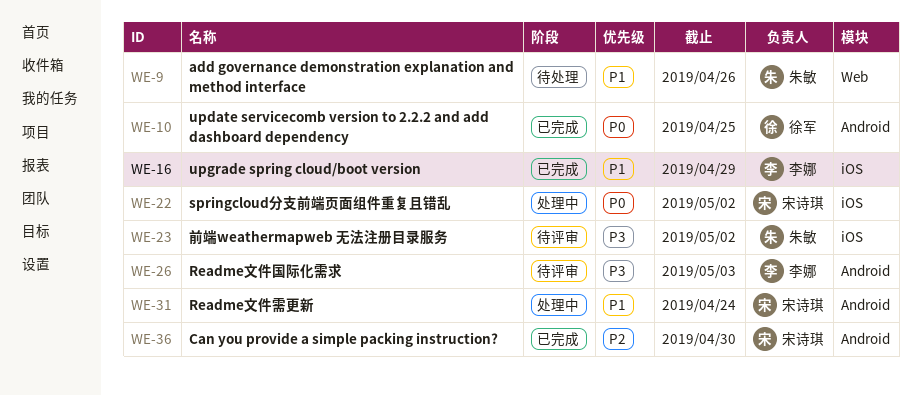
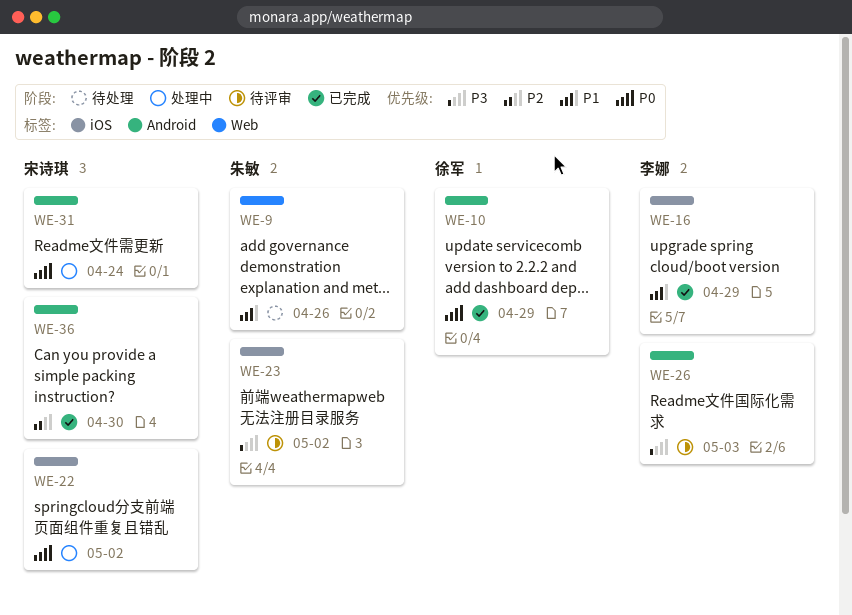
WE-10, due: Apr 25 -> Apr 29
WE-31, priority: P1 -> P0

